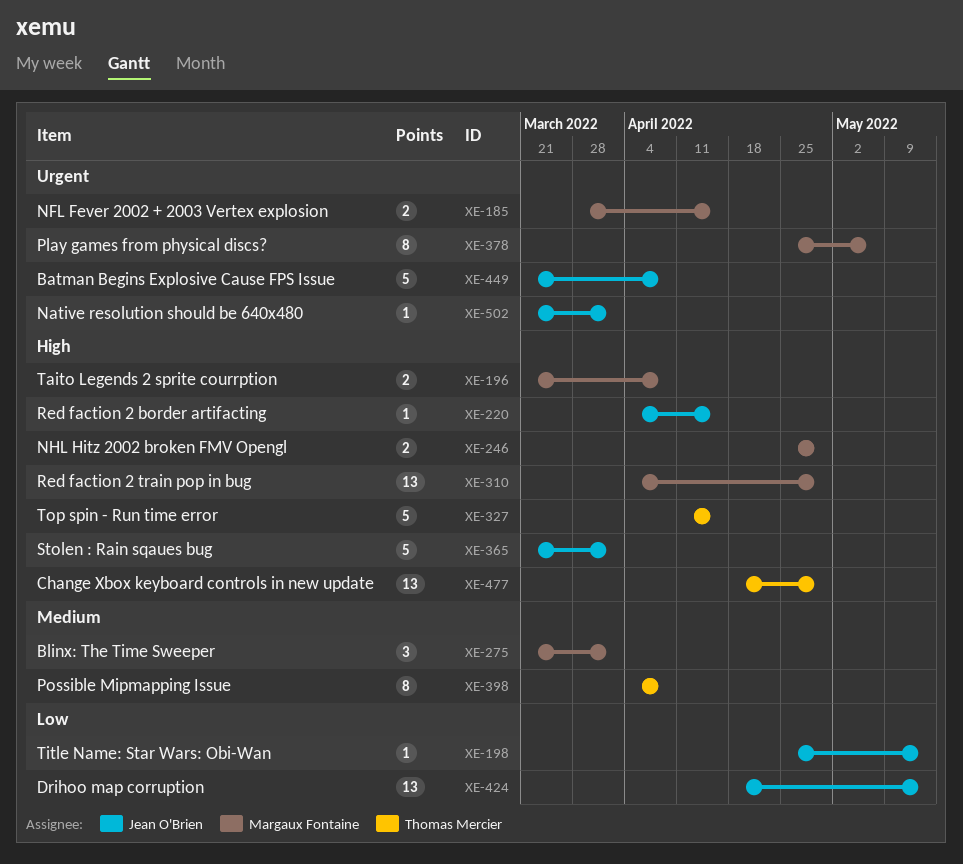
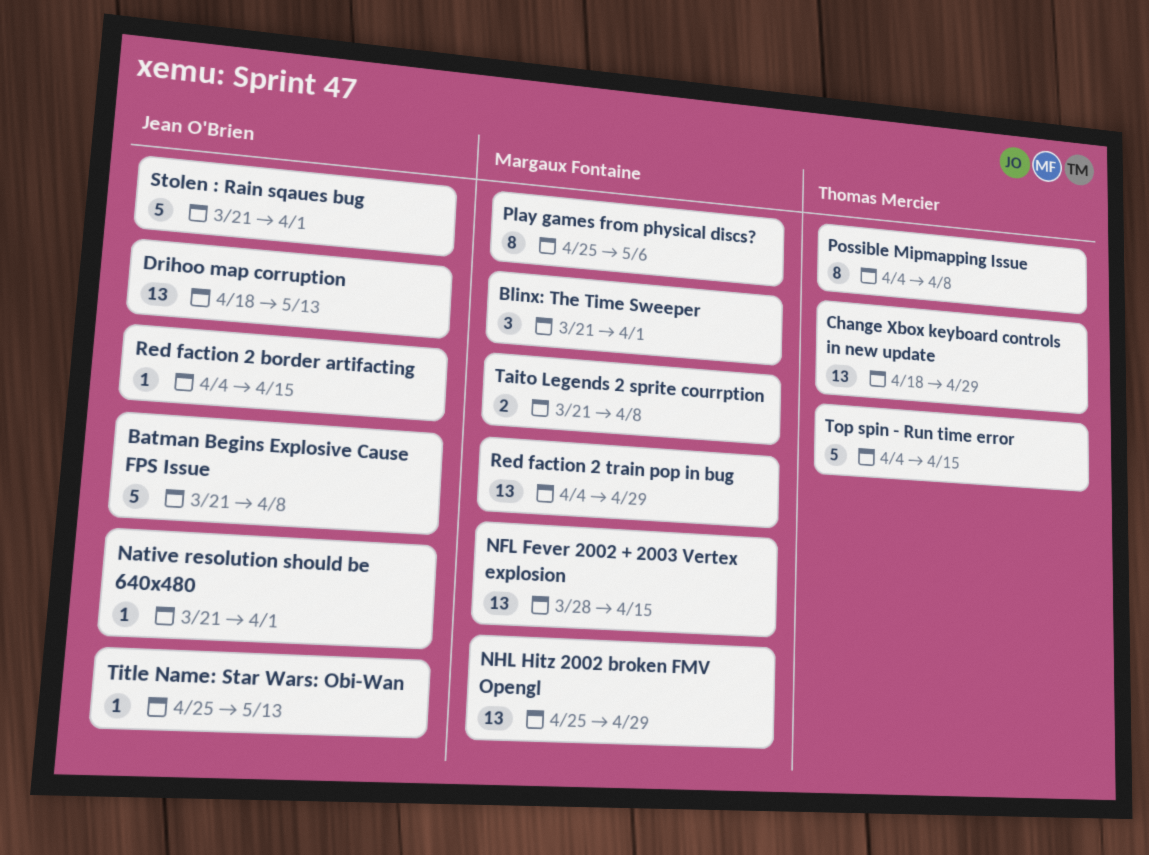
NFL Fever 2002 + 2003 Vertex explosion, estimate: 2 -> 13
NHL Hitz 2002 broken FMV Opengl, estimate: 2 -> 13
Top spin - Run time error, start: Apr 11 -> Apr 4

